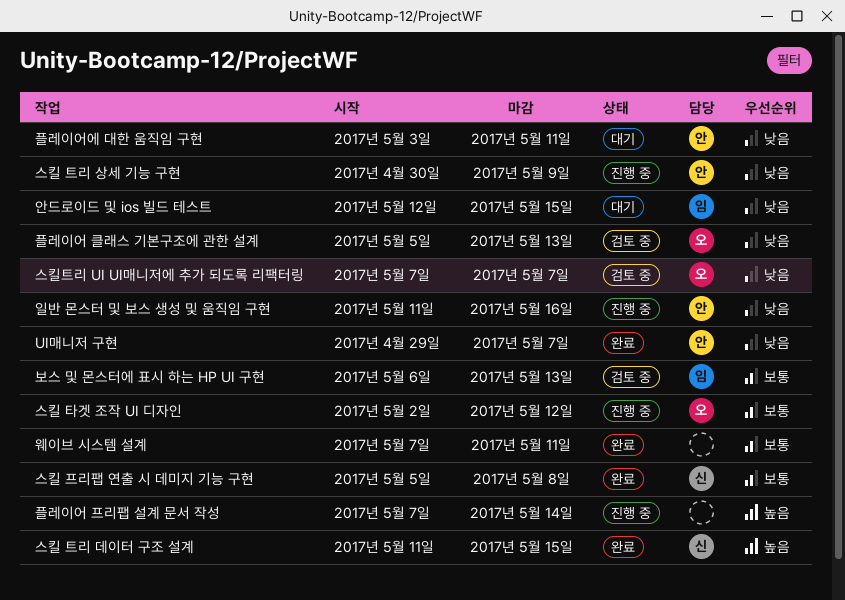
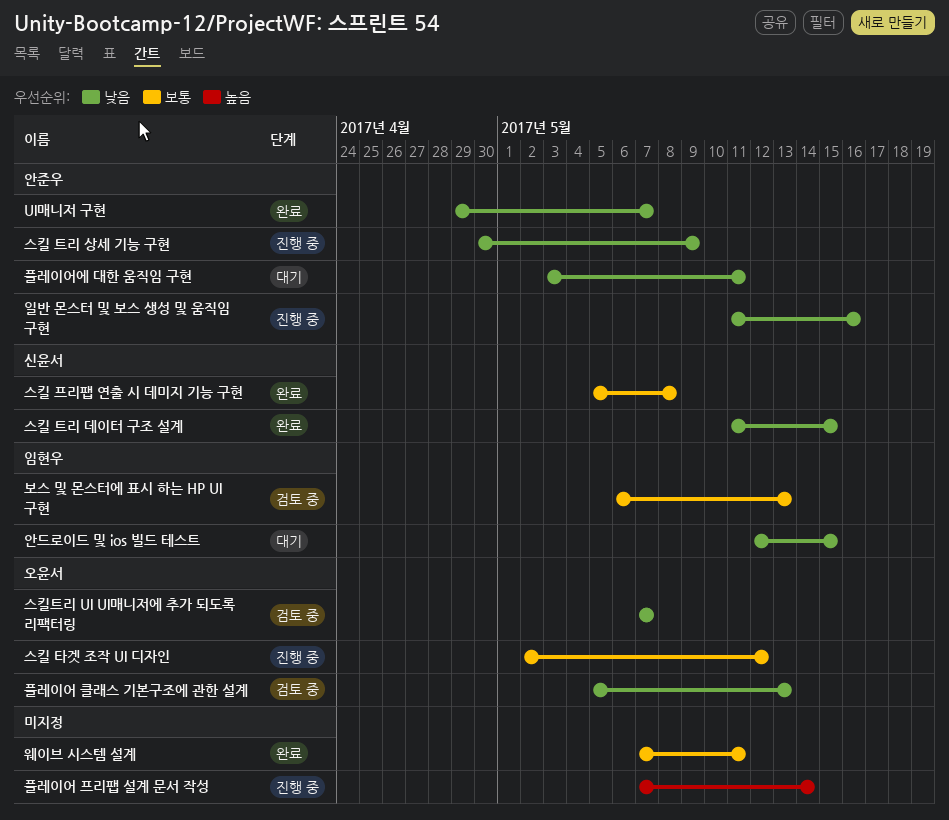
스킬 트리 데이터 구조 설계, priority: 높음 -> 낮음

